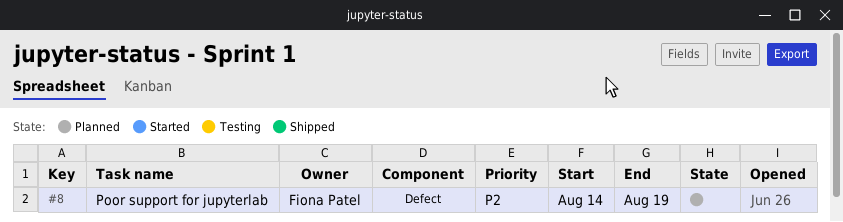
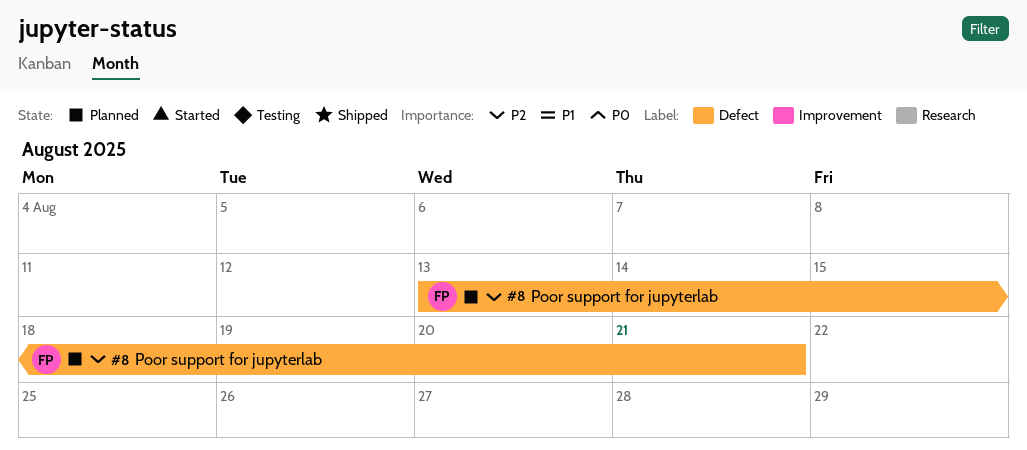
#8, start: Aug 14 -> Aug 13
#8, due: Aug 19 -> Aug 21

